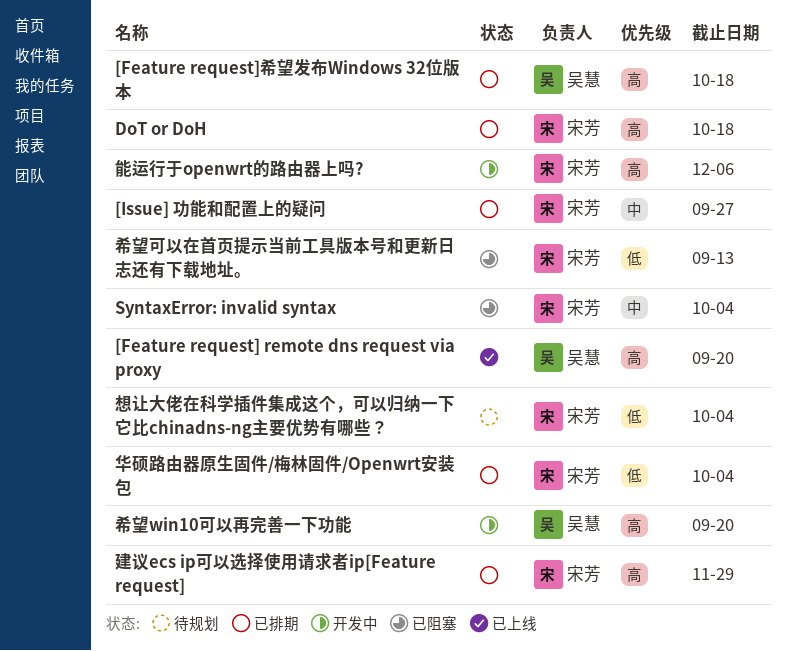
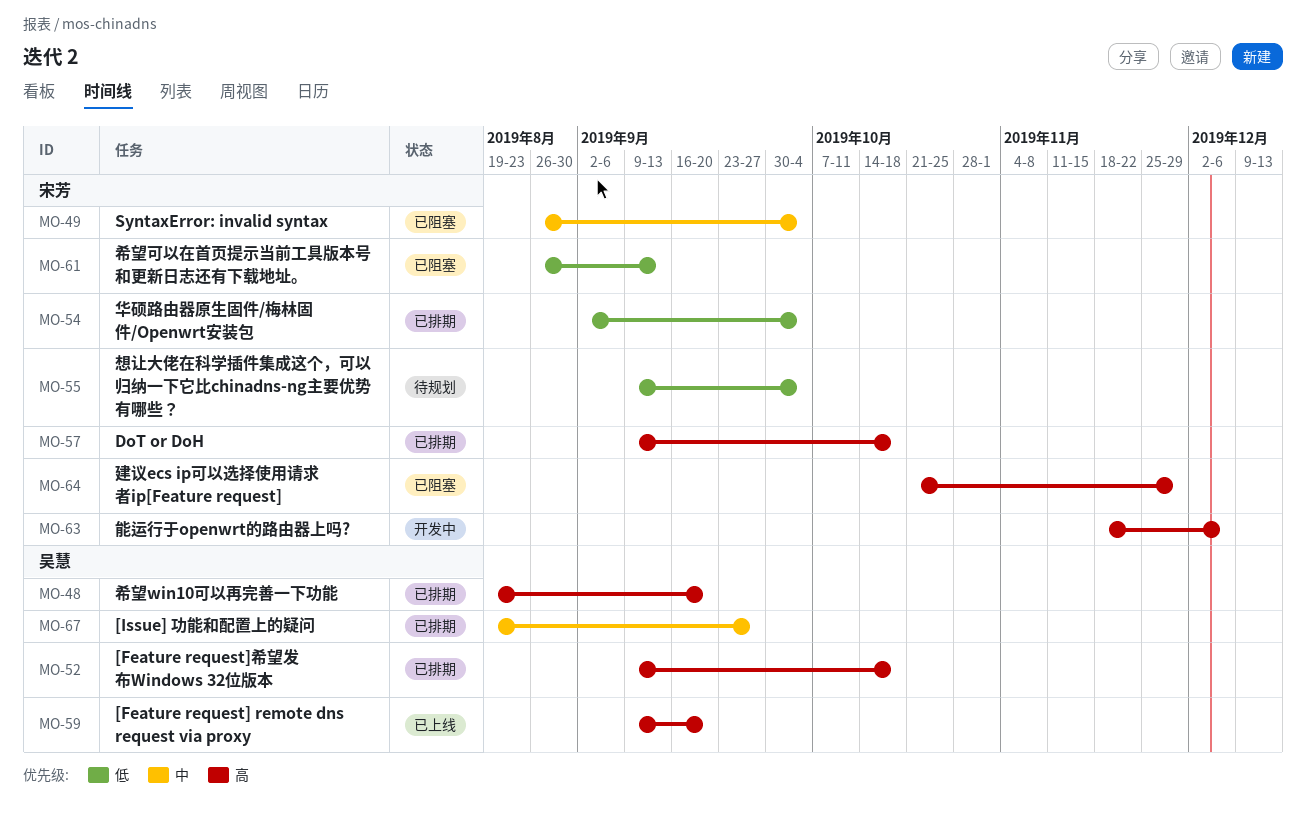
[Issue] 功能和配置上的疑问, owner: 宋芳 -> 吴慧
希望win10可以再完善一下功能, status: 开发中 -> 已排期
建议ecs ip可以选择使用请求者ip[Feature request], status: 已排期 -> 已阻塞

